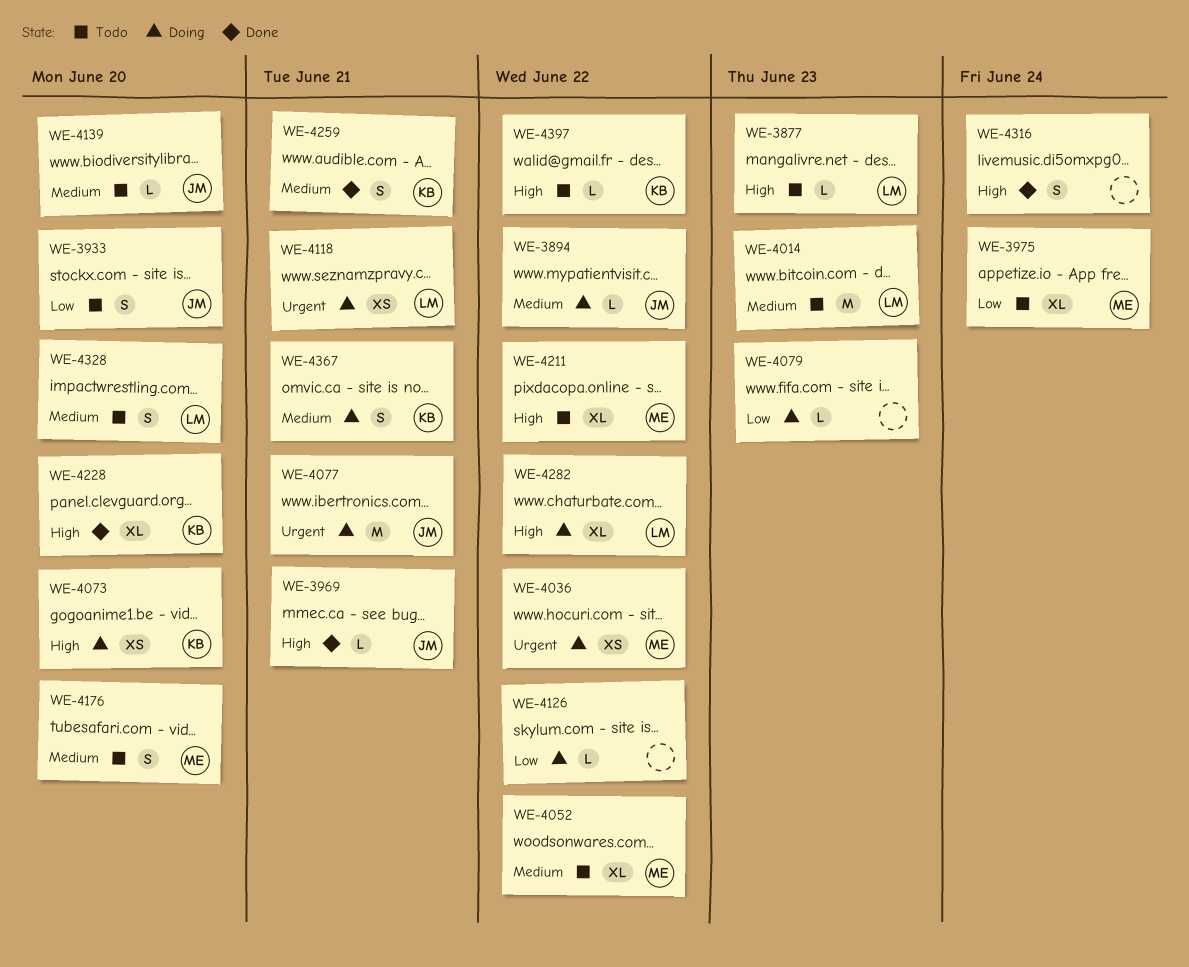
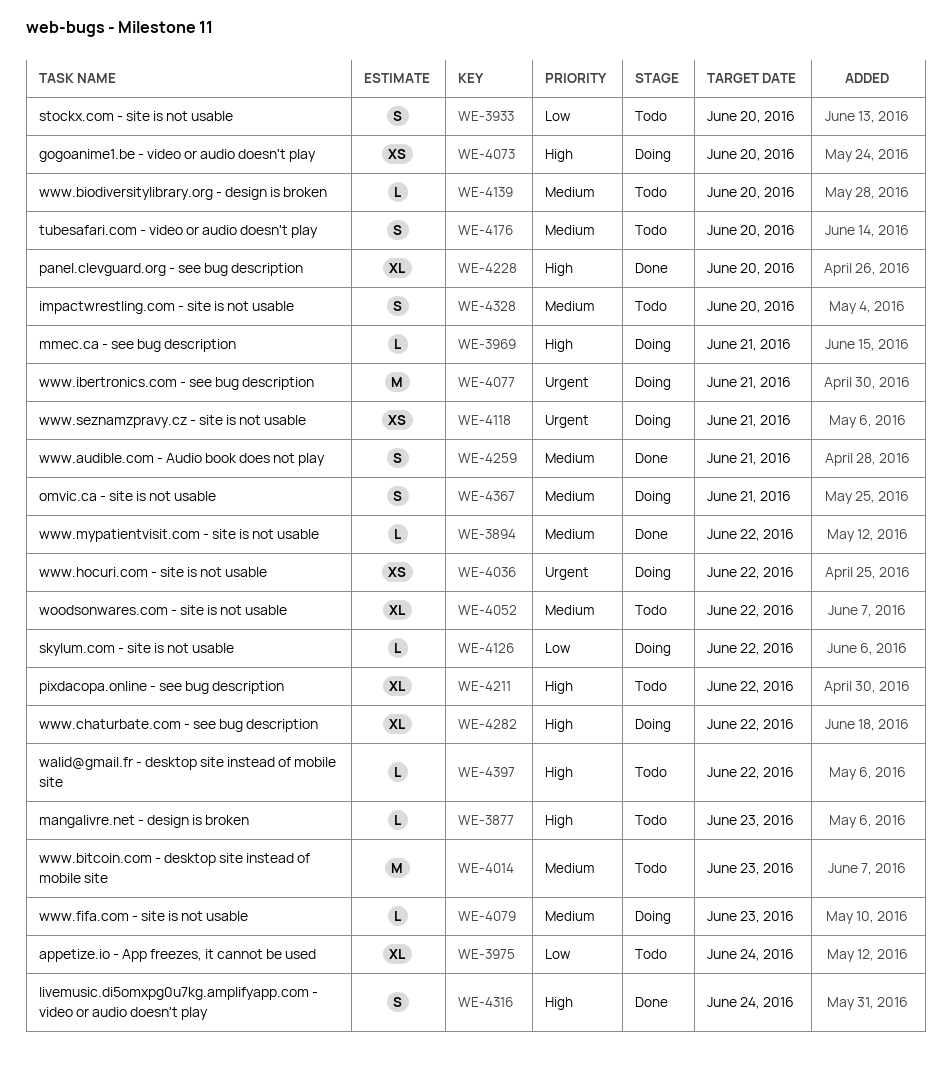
WE-3894, status: Doing -> Done
WE-3969, status: Done -> Doing
WE-4079, priority: Low -> Medium

